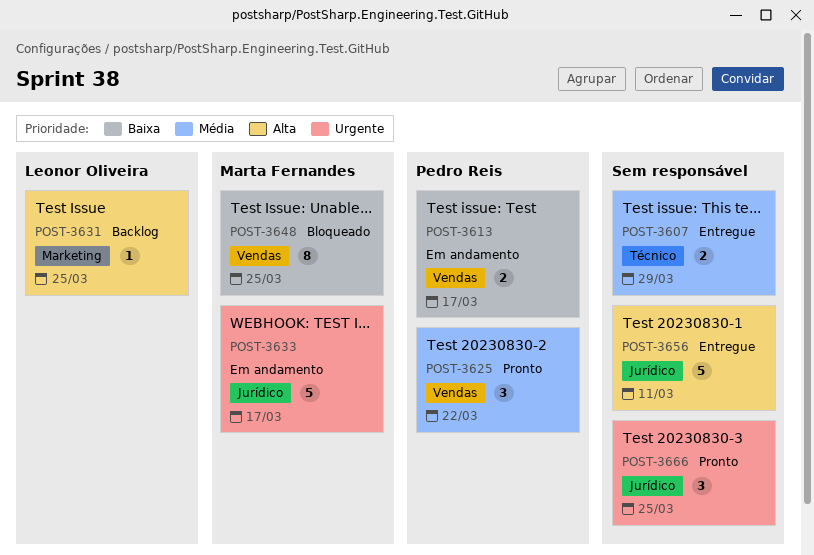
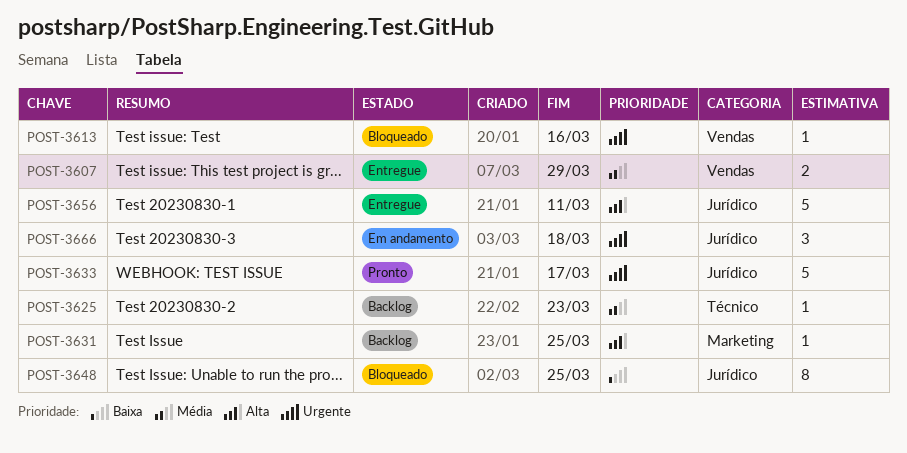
POST-3607, label: Técnico -> Vendas
POST-3613, status: Em andamento -> Bloqueado
POST-3613, priority: Baixa -> Urgente
POST-3613, estimate: 2 -> 1
POST-3613, due: Mar 17 -> Mar 16
POST-3625, status: Pronto -> Backlog
POST-3625, label: Vendas -> Técnico
POST-3625, estimate: 3 -> 1
POST-3625, due: Mar 22 -> Mar 23
POST-3633, status: Em andamento -> Pronto
POST-3648, label: Vendas -> Jurídico
POST-3666, status: Pronto -> Em andamento
POST-3666, due: Mar 25 -> Mar 18

